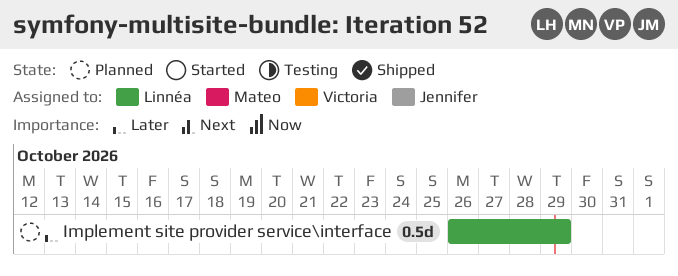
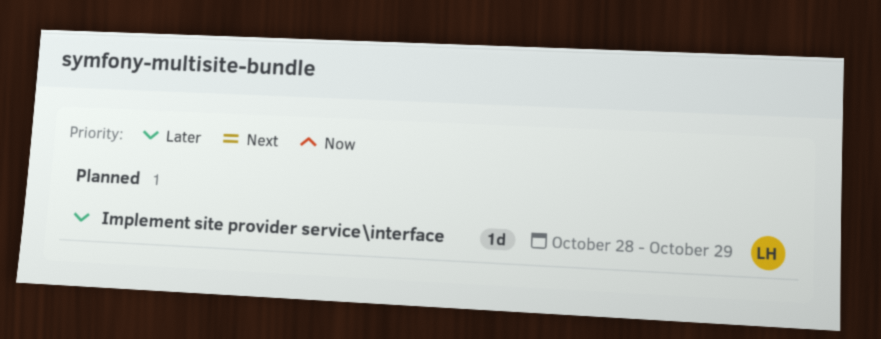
Implement site provider service\interface, estimate: 0.5d -> 1d
Implement site provider service\interface, start: Oct 26 -> Oct 28

